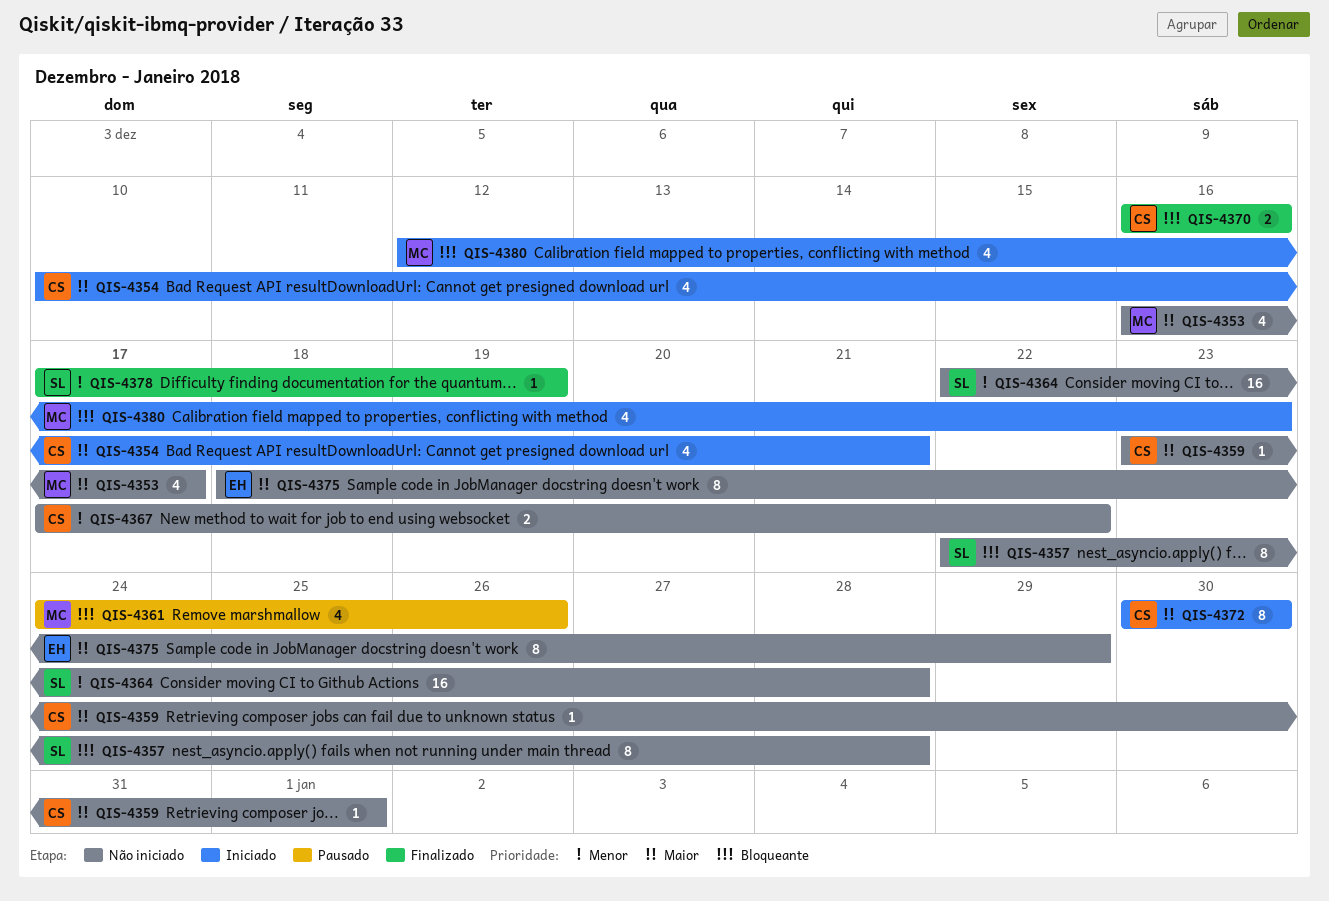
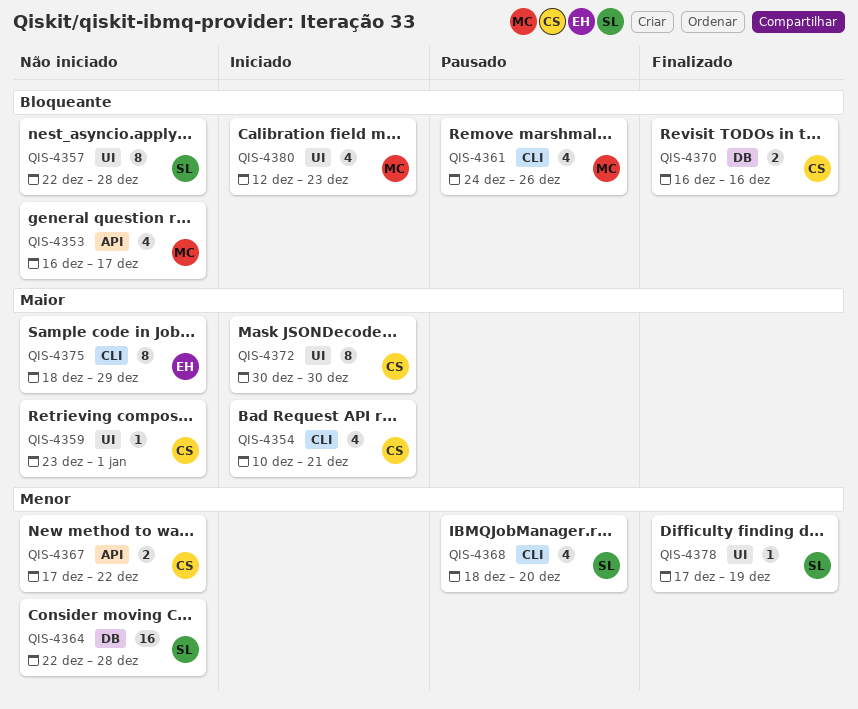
QIS-4353, priority: Maior -> Bloqueante
QIS-4368: none -> present

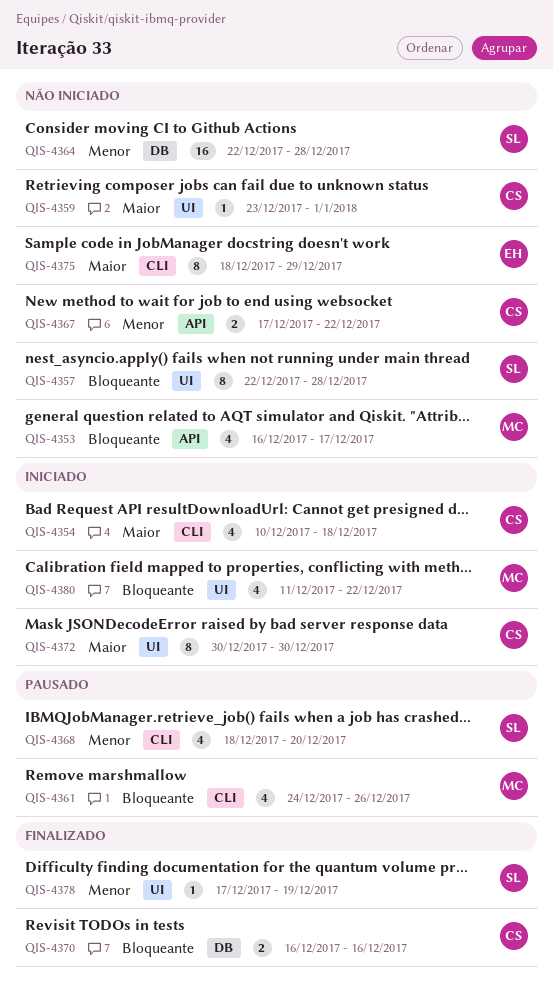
QIS-4354, due: Dec 21 -> Dec 18
QIS-4380, start: Dec 12 -> Dec 11
QIS-4380, due: Dec 23 -> Dec 22

